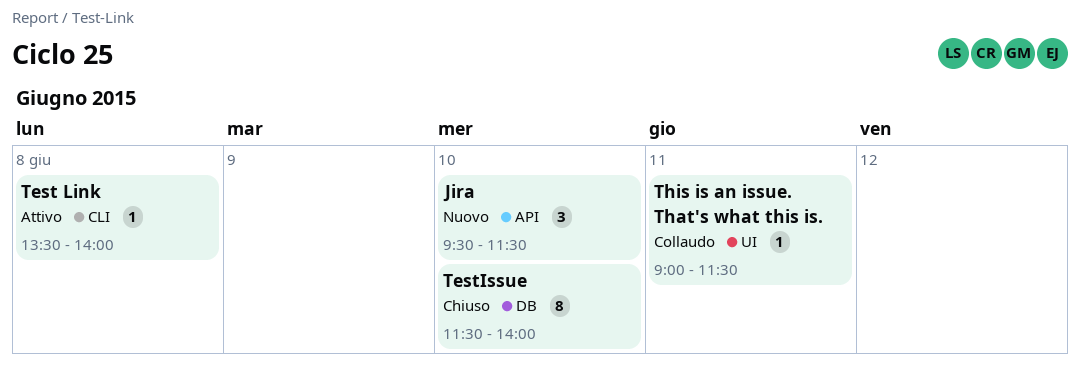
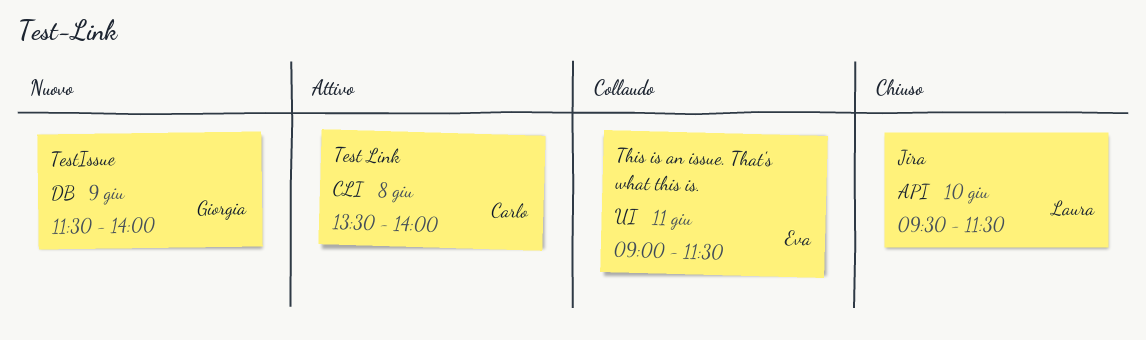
Jira, status: Nuovo -> Chiuso
TestIssue, status: Chiuso -> Nuovo
TestIssue, day: Jun 10 -> Jun 9

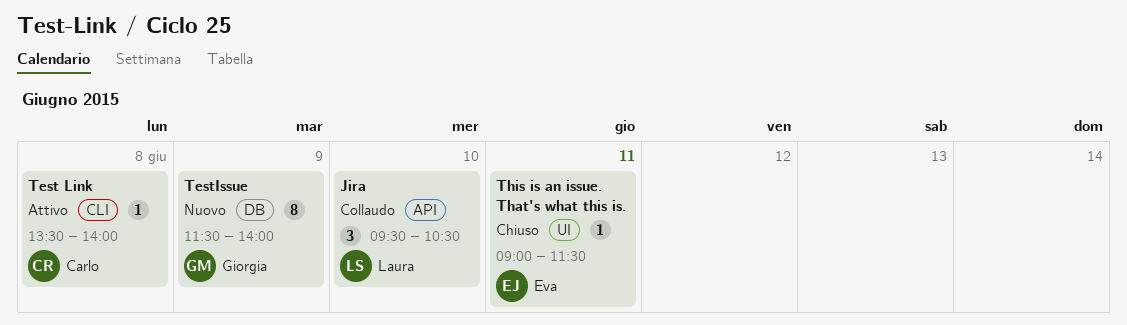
Jira, status: Chiuso -> Collaudo
Jira, ends: 11:30 -> 10:30
This is an issue. That's what this is., status: Collaudo -> Chiuso

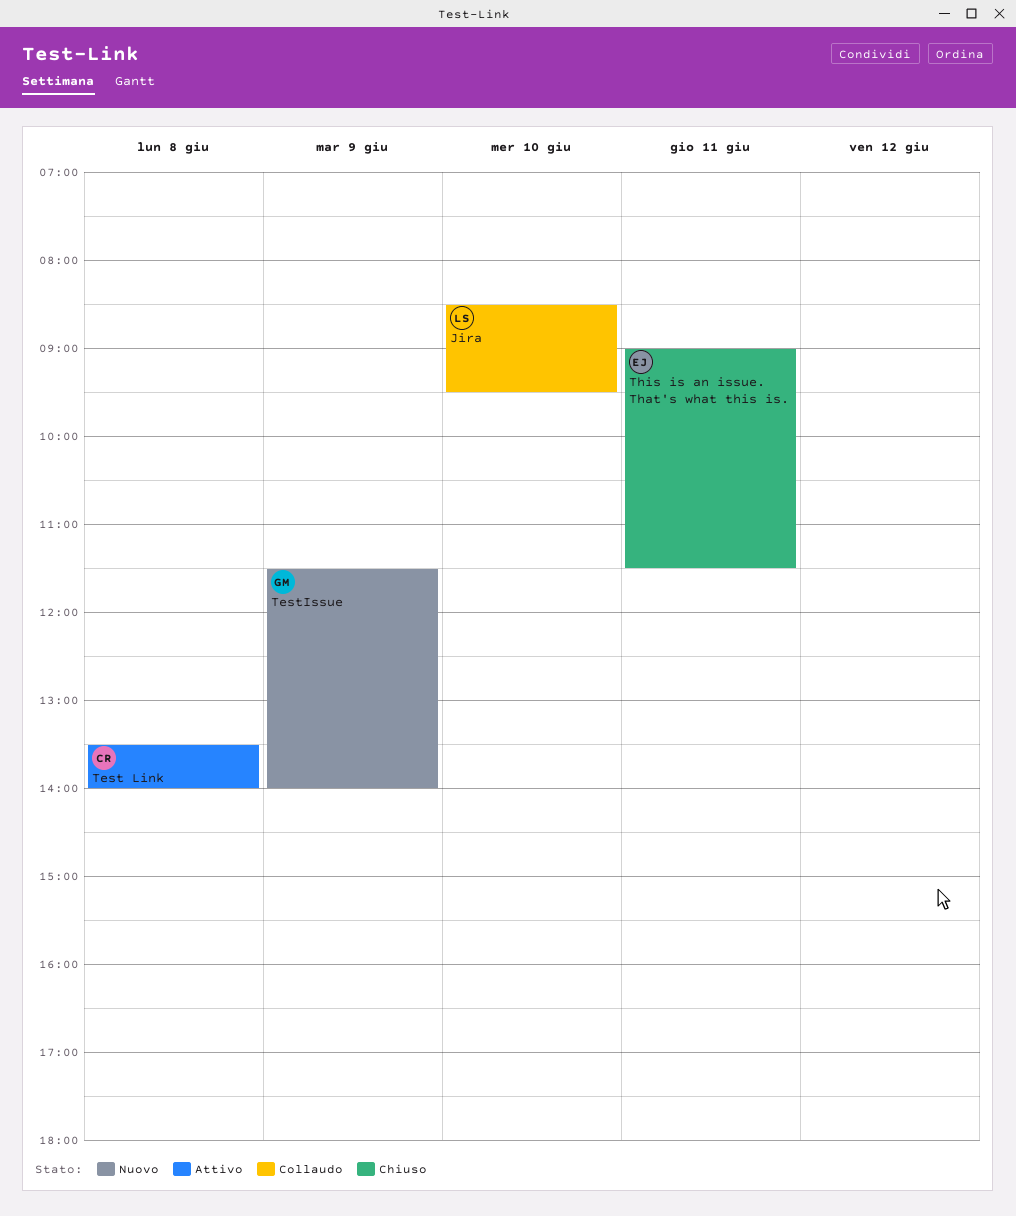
Jira, begins: 09:30 -> 08:30
Jira, ends: 10:30 -> 09:30

